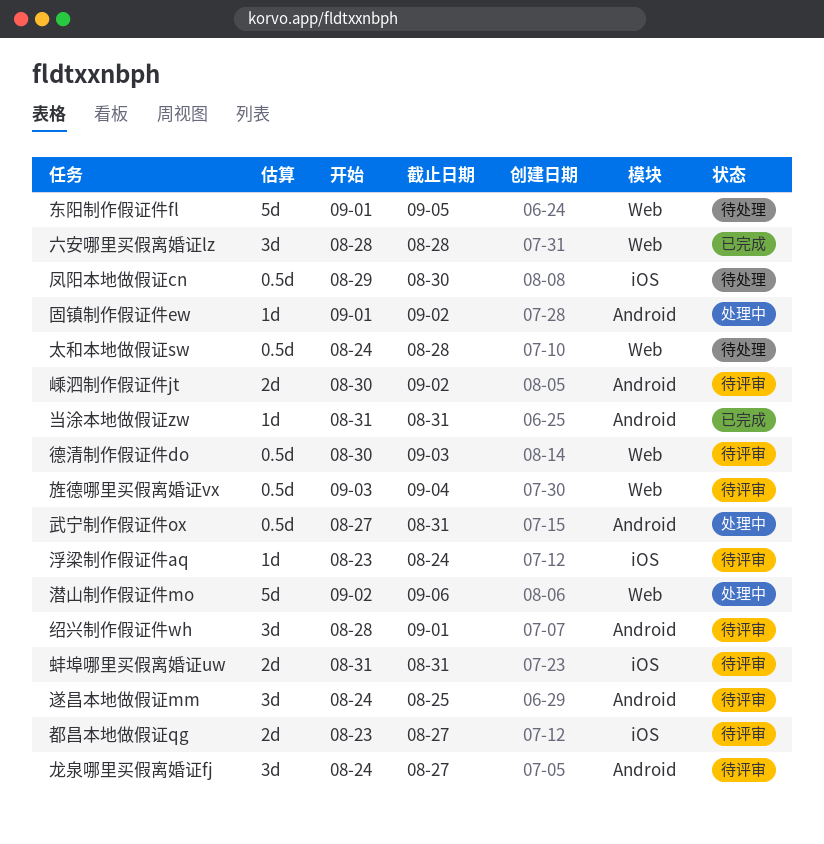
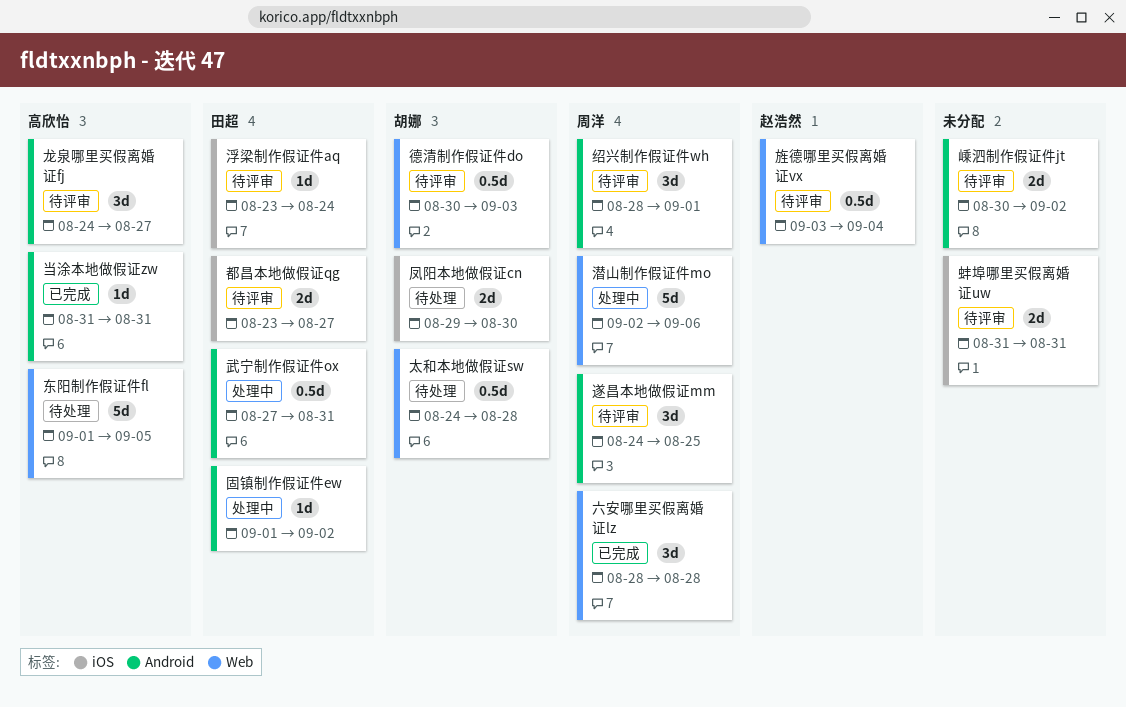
凤阳本地做假证cn, estimate: 0.5d -> 2d

